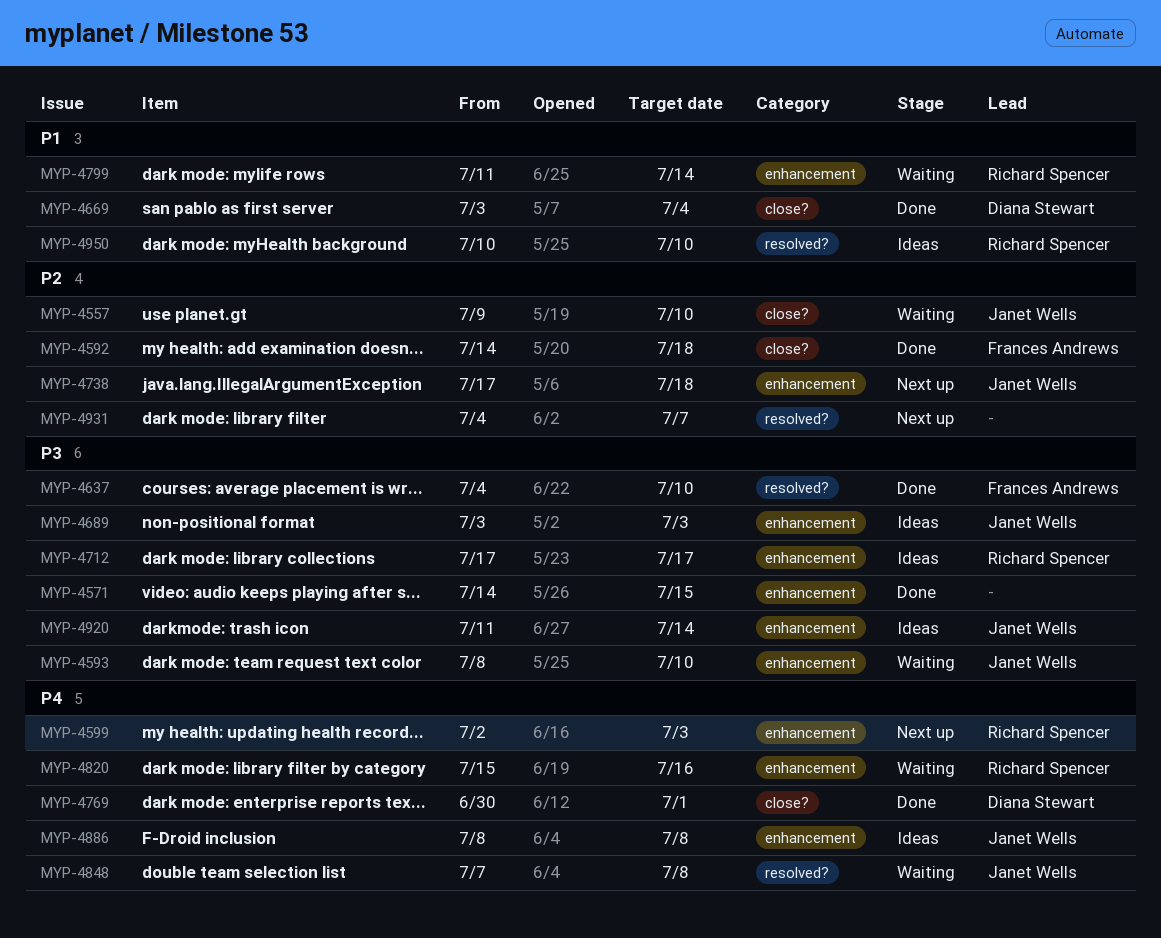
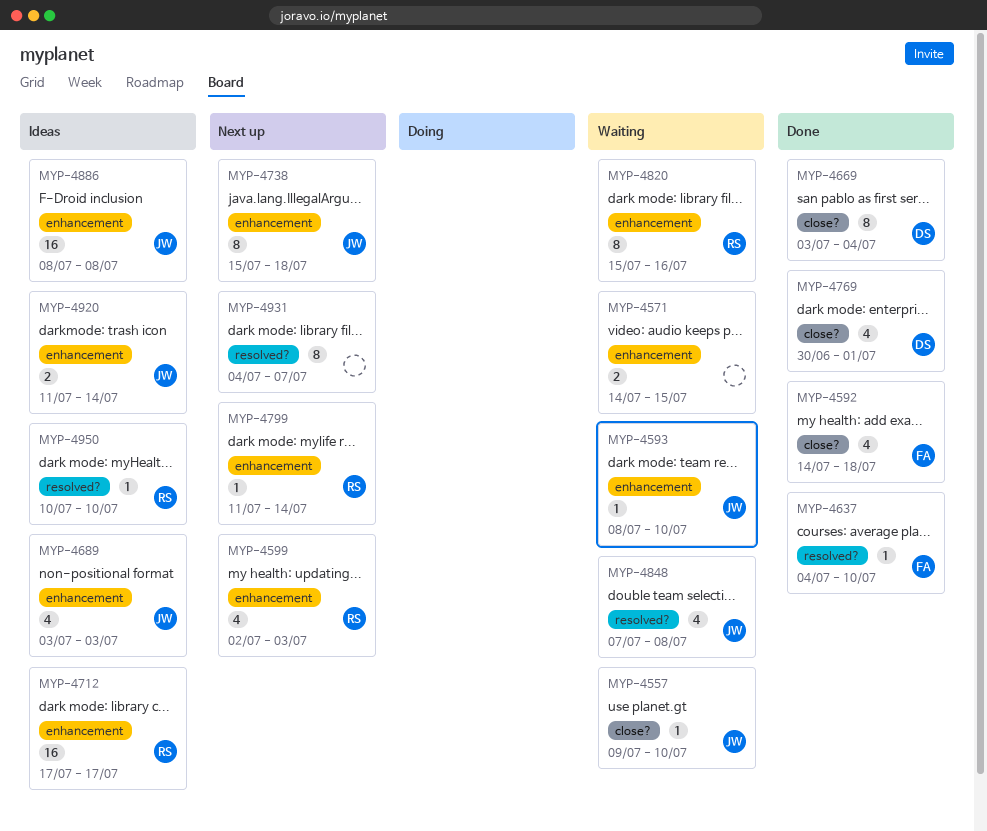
MYP-4571, status: Done -> Waiting
MYP-4738, start: Jul 17 -> Jul 15
MYP-4799, status: Waiting -> Next up

